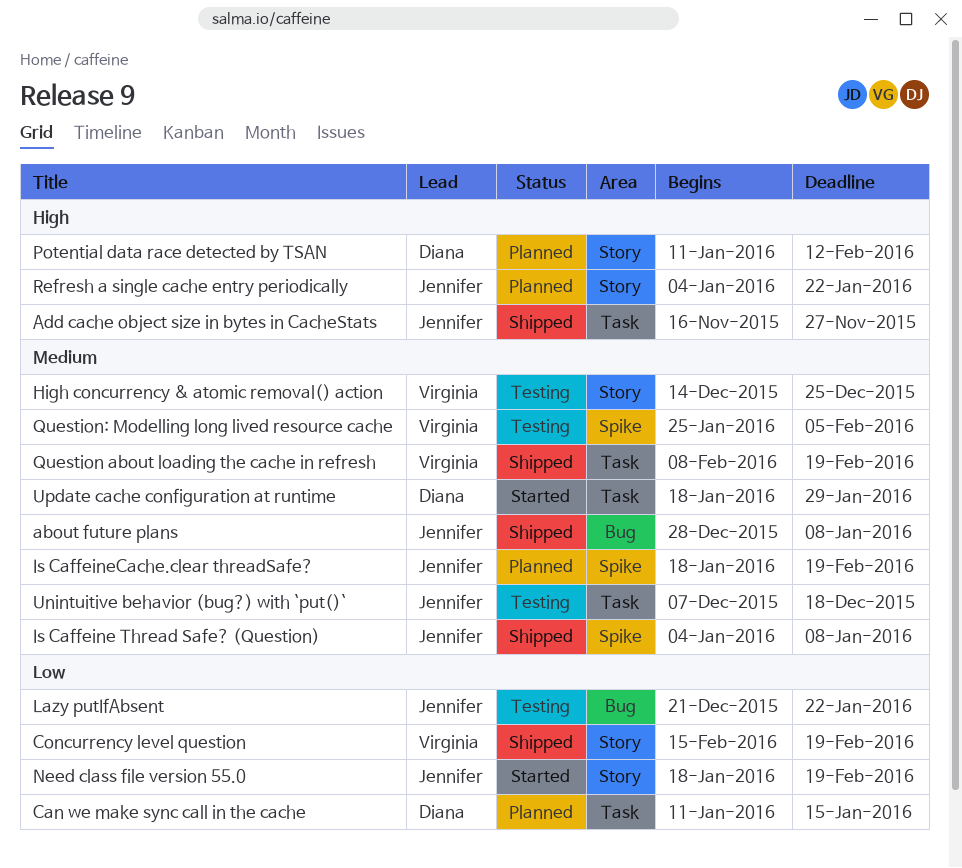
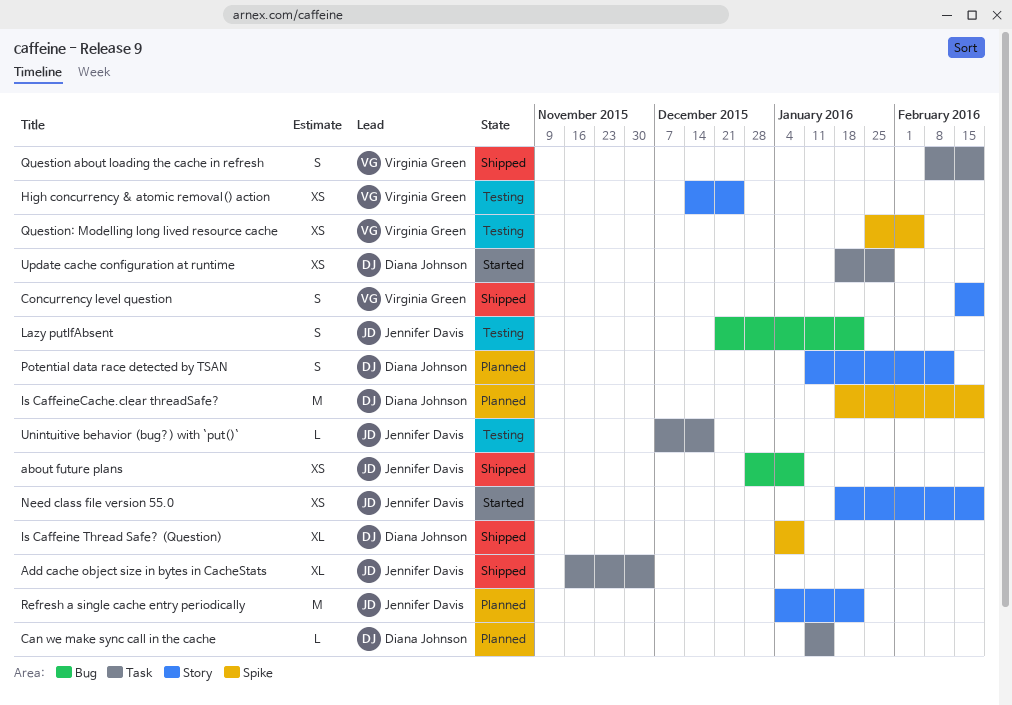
Add cache object size in bytes in CacheStats, due: Nov 27 -> Dec 4
Is Caffeine Thread Safe? (Question), owner: Jennifer Davis -> Diana Johnson
Is CaffeineCache.clear threadSafe?, owner: Jennifer Davis -> Diana Johnson

